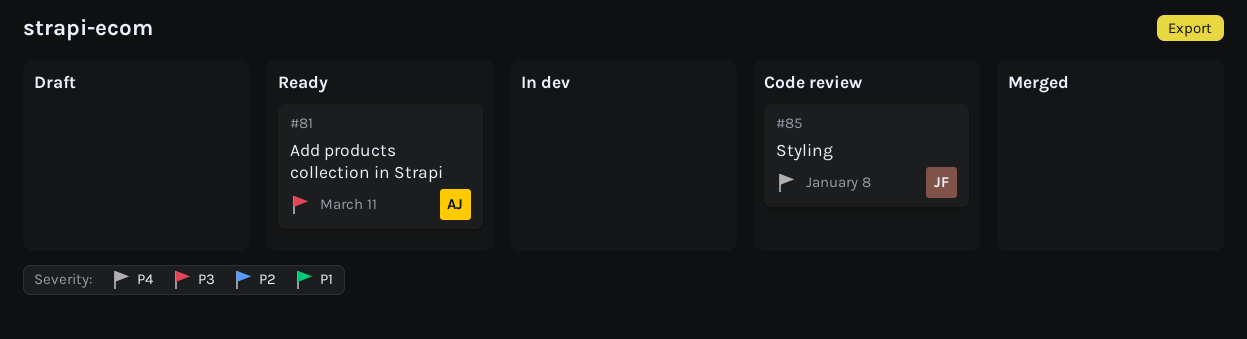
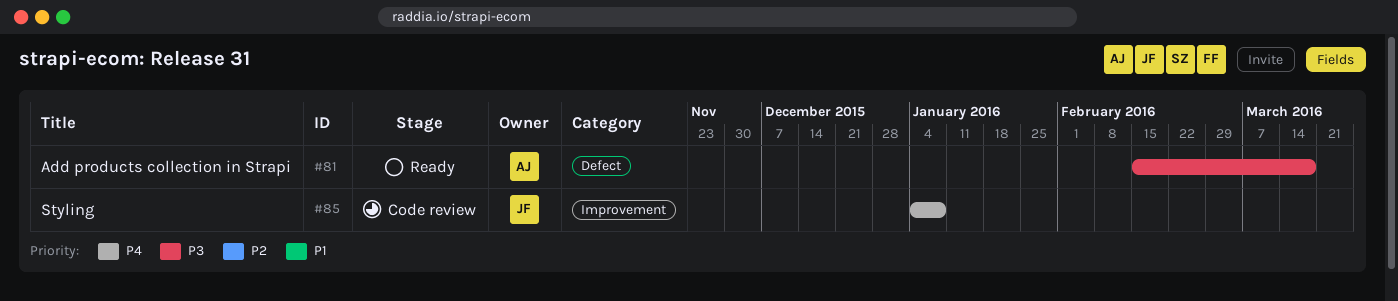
#81, due: Mar 11 -> Mar 18

